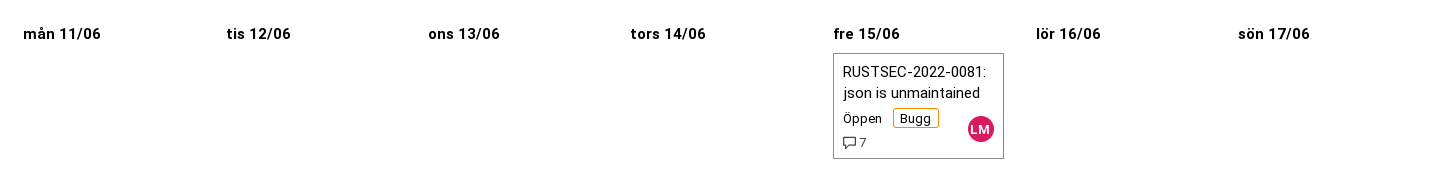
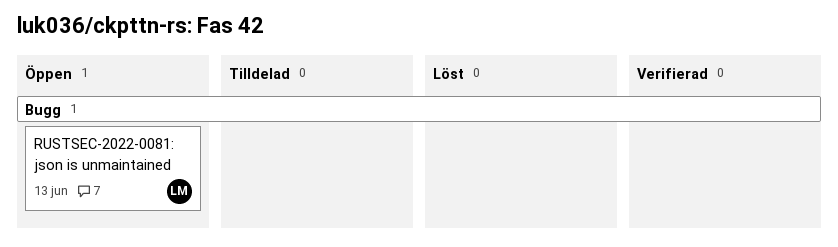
RUSTSEC-2022-0081: json is unmaintained, due: Jun 15 -> Jun 13

